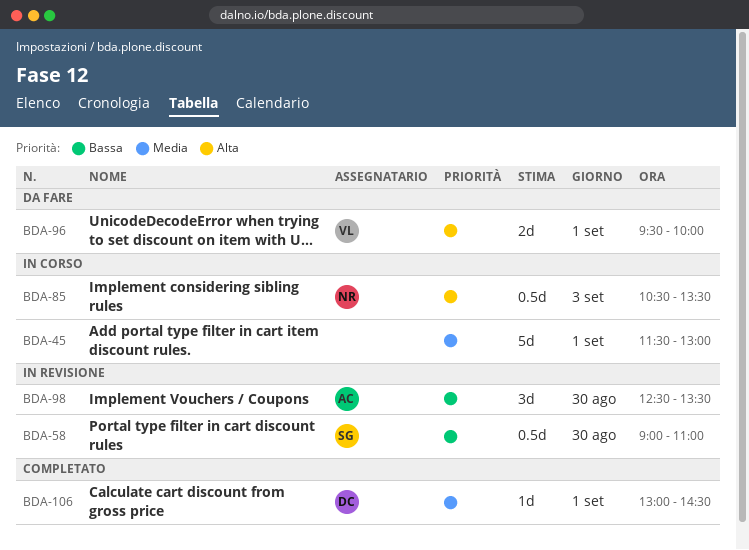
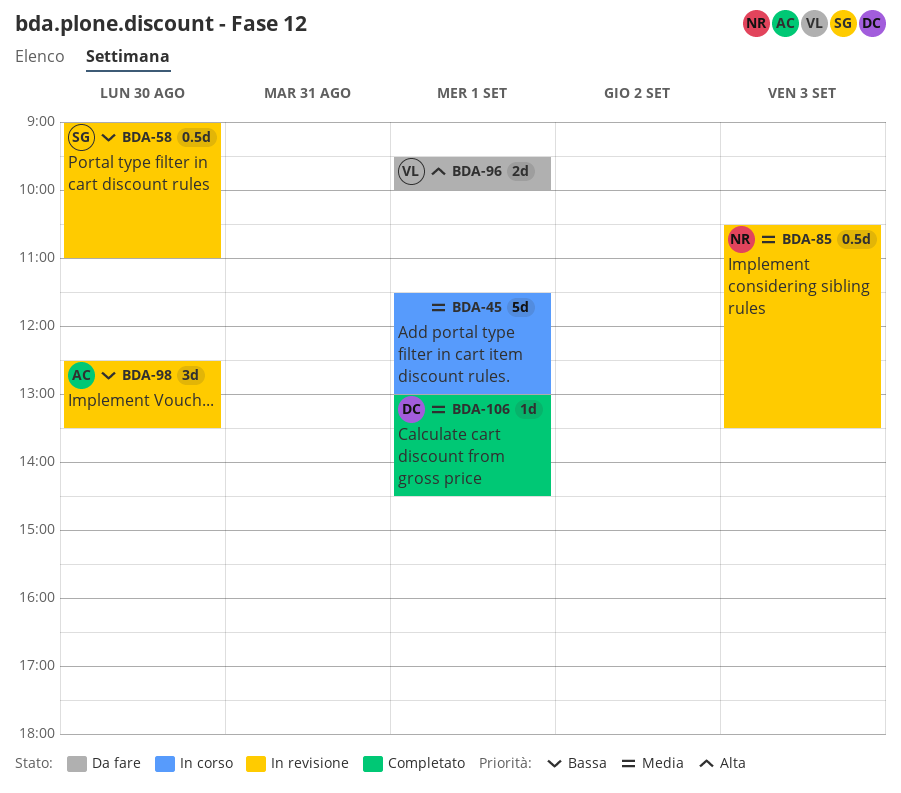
BDA-85, status: In corso -> In revisione
BDA-85, priority: Alta -> Media

